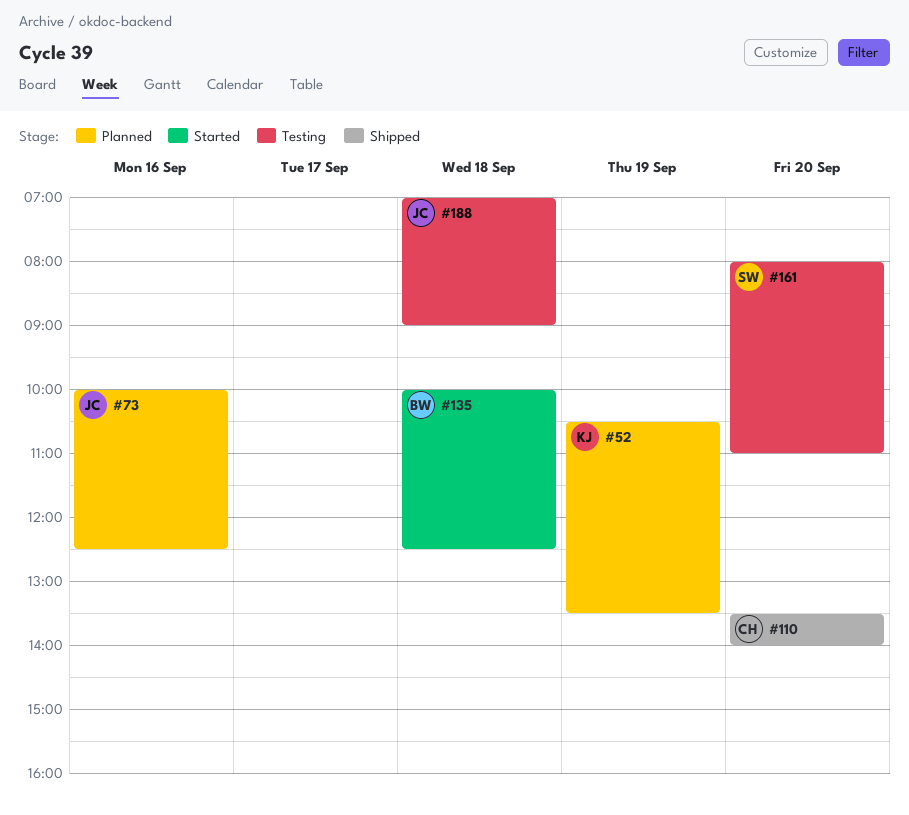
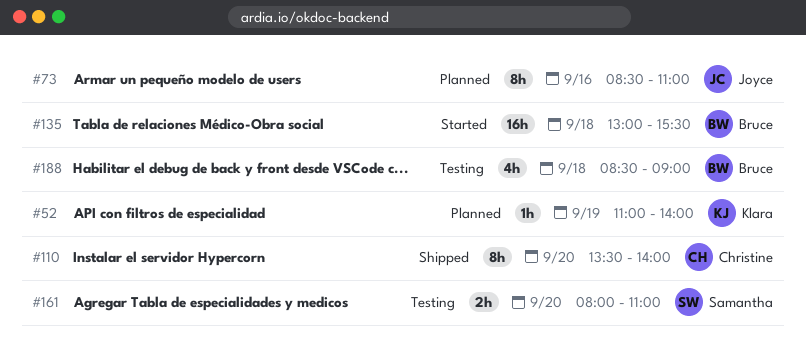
#52, begins: 10:30 -> 11:00
#52, ends: 13:30 -> 14:00
#73, begins: 10:00 -> 08:30
#73, ends: 12:30 -> 11:00
#135, begins: 10:00 -> 13:00
#135, ends: 12:30 -> 15:30
#188, owner: Joyce -> Bruce
#188, begins: 07:00 -> 08:30

